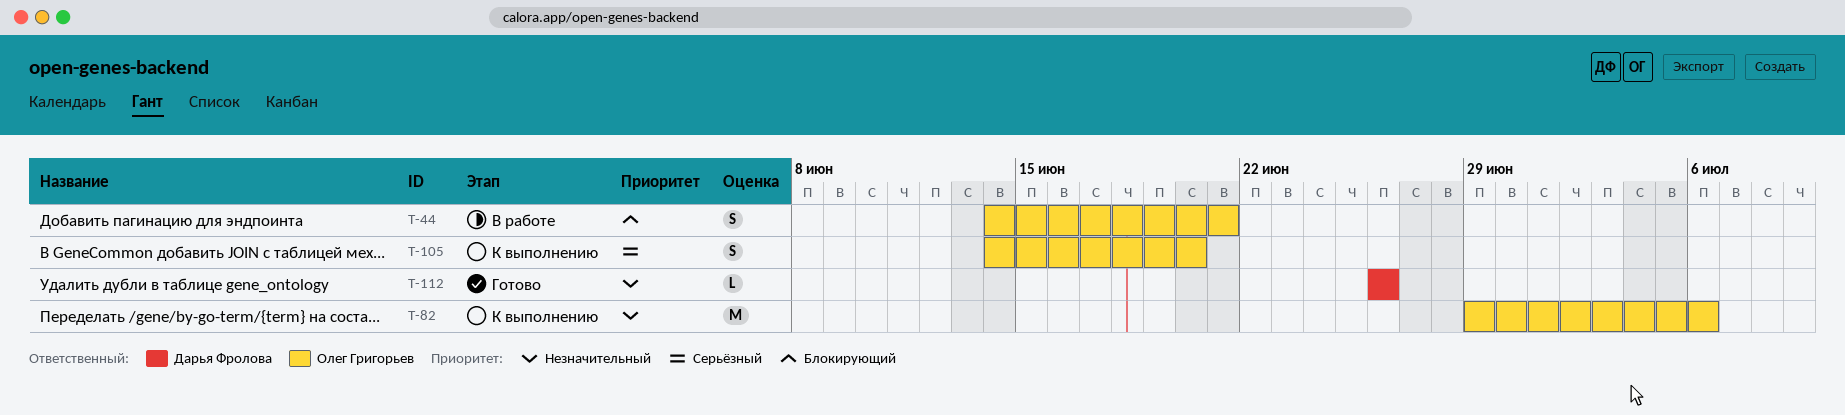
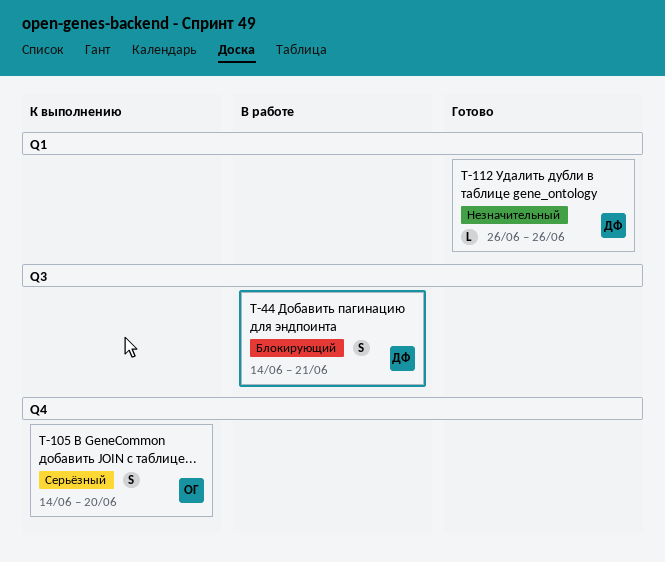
T-44, owner: Олег Григорьев -> Дарья Фролова
T-82: present -> none

